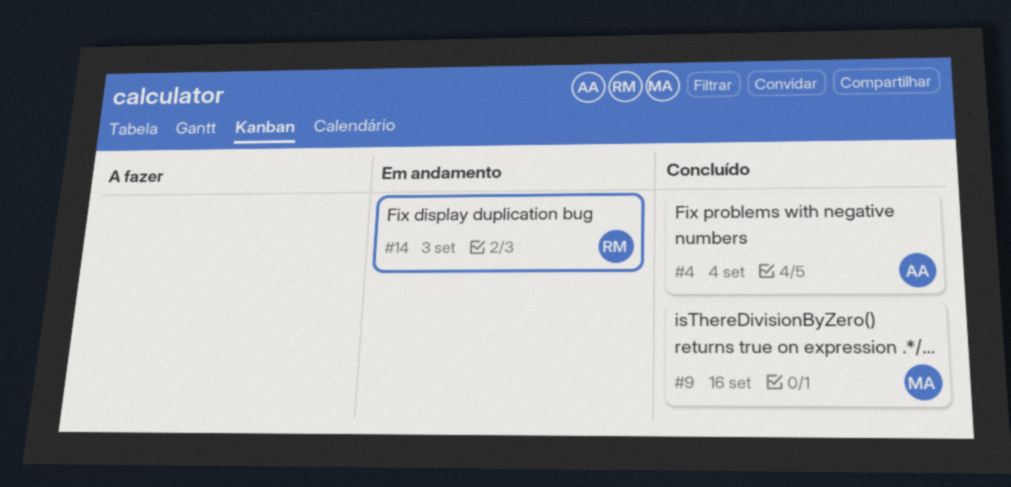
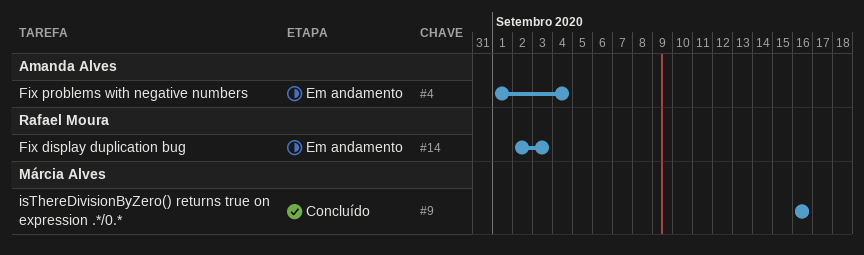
#4, status: Concluído -> Em andamento

